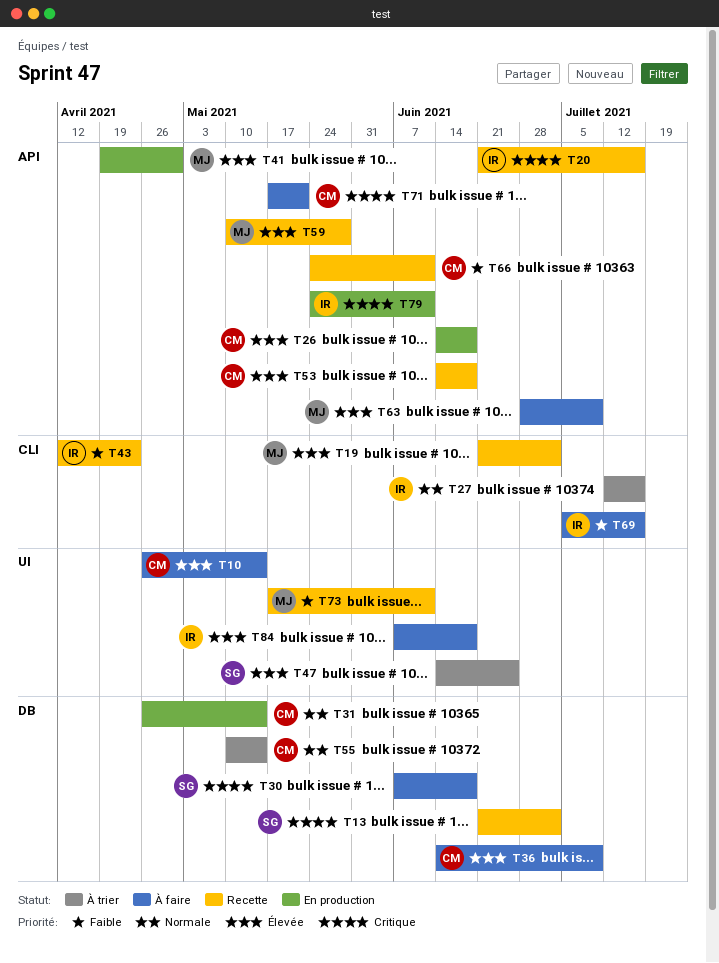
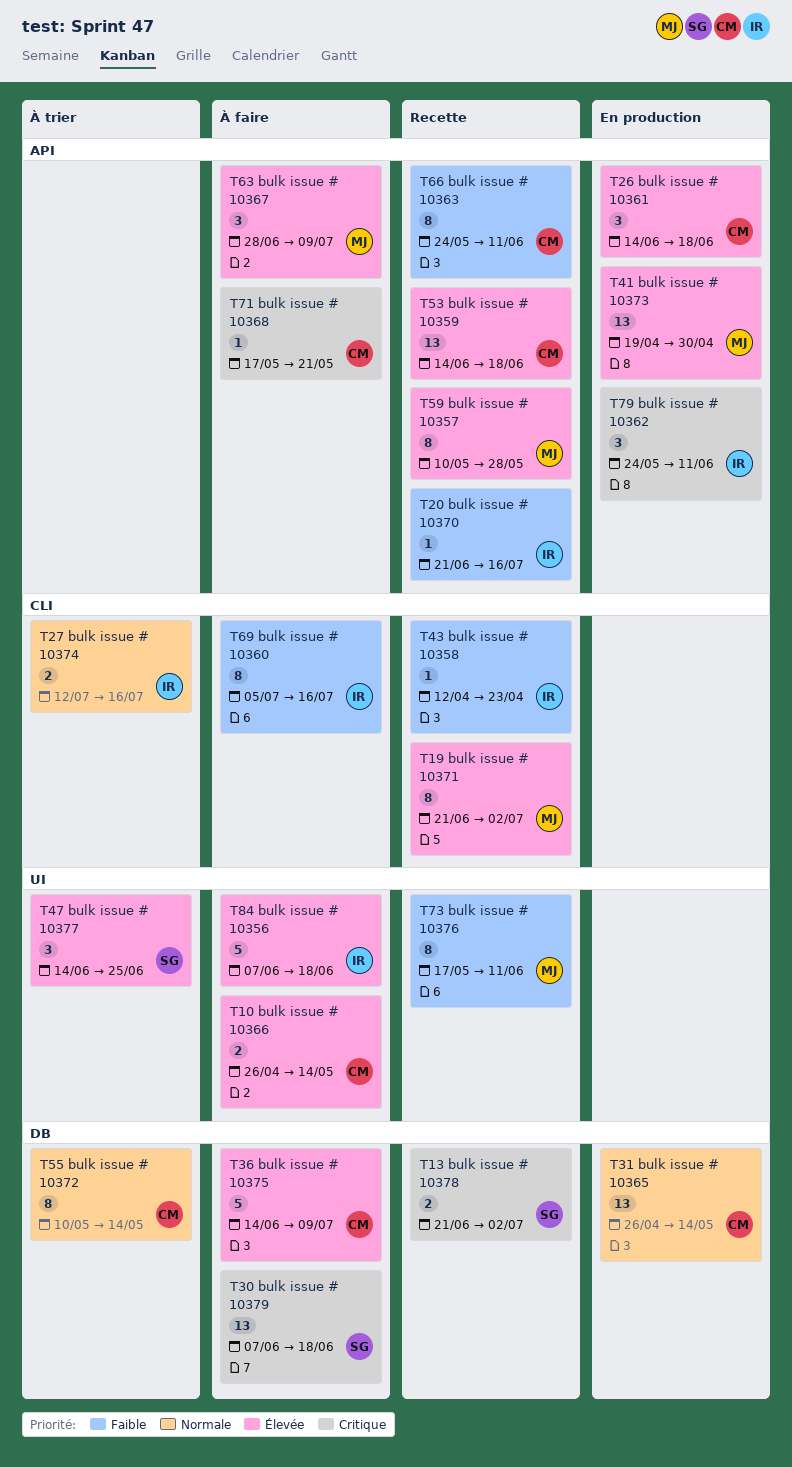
T20, priority: Critique -> Faible

